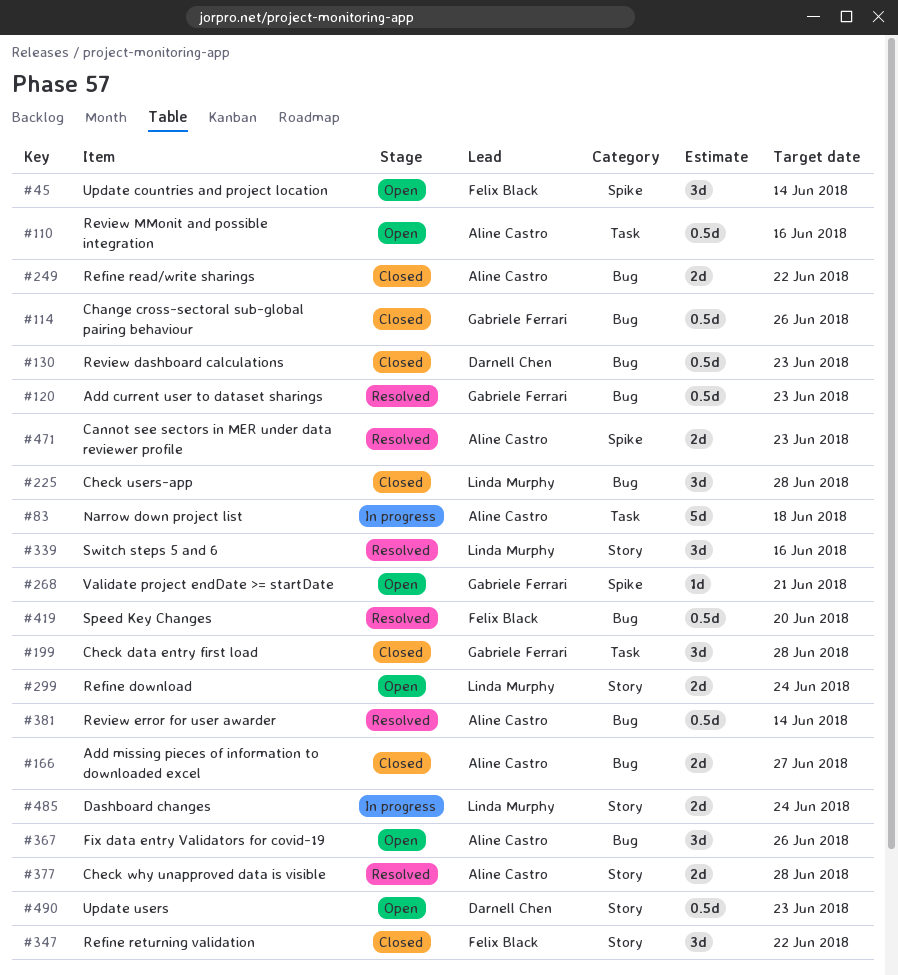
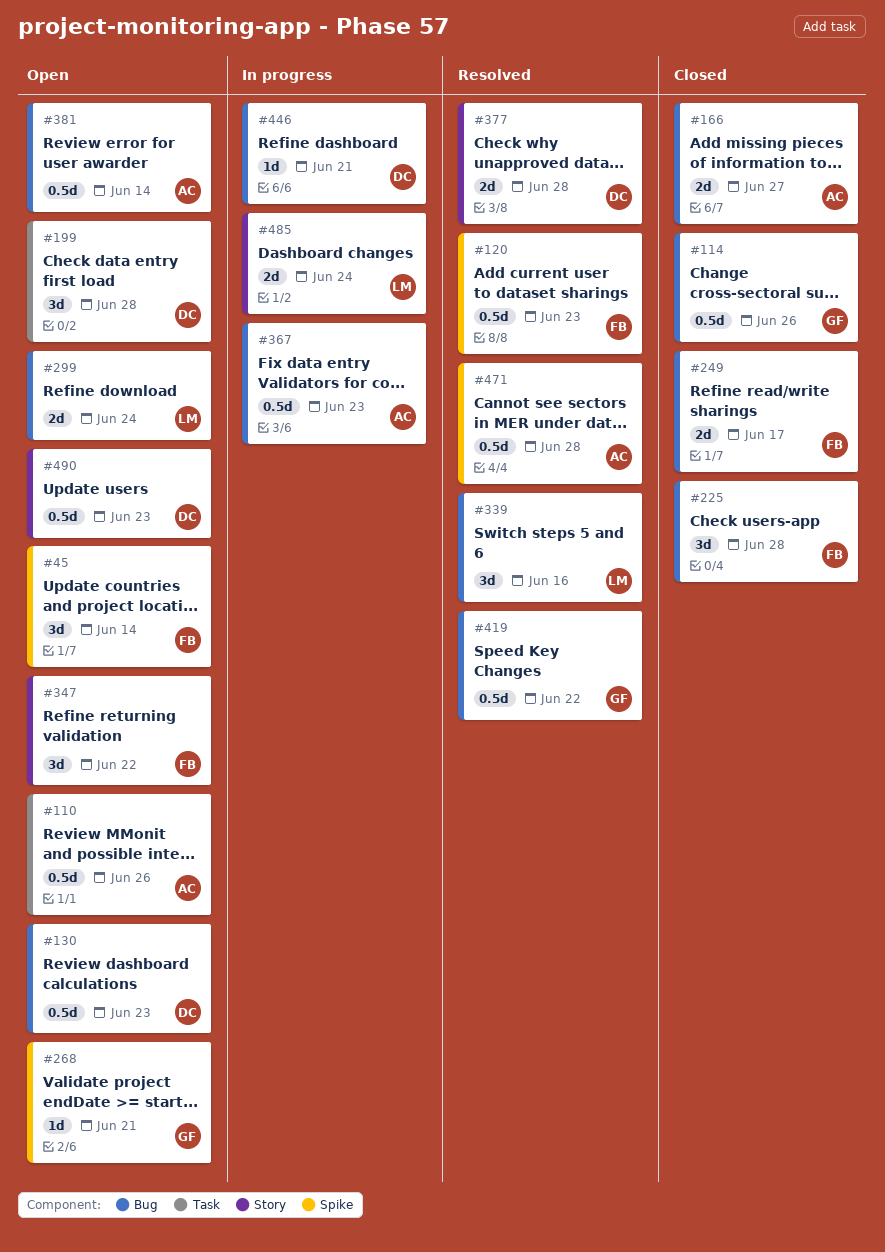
#83: present -> none
#110, due: Jun 16 -> Jun 26
#120, owner: Gabriele Ferrari -> Felix Black
#120, label: Bug -> Spike
#130, status: Closed -> Open
#199, status: Closed -> Open
#199, owner: Gabriele Ferrari -> Darnell Chen
#225, owner: Linda Murphy -> Felix Black
#249, owner: Aline Castro -> Felix Black
#249, due: Jun 22 -> Jun 17
#299, label: Story -> Bug
#339, label: Story -> Bug
#347, status: Closed -> Open
#367, status: Open -> In progress
#367, estimate: 3d -> 0.5d
#367, due: Jun 26 -> Jun 23
#377, owner: Aline Castro -> Darnell Chen
#381, status: Resolved -> Open
#419, owner: Felix Black -> Gabriele Ferrari
#419, due: Jun 20 -> Jun 22
#446: none -> present
#471, estimate: 2d -> 0.5d
#471, due: Jun 23 -> Jun 28

